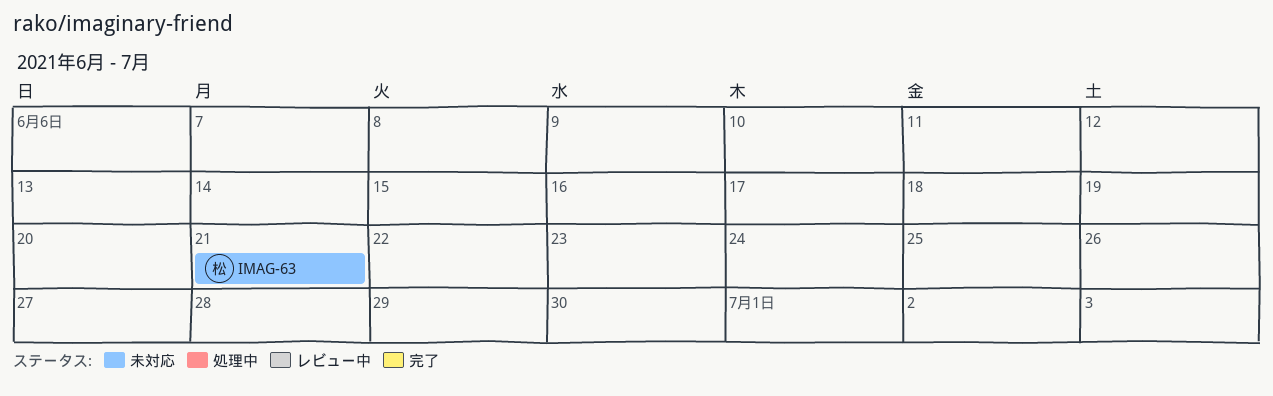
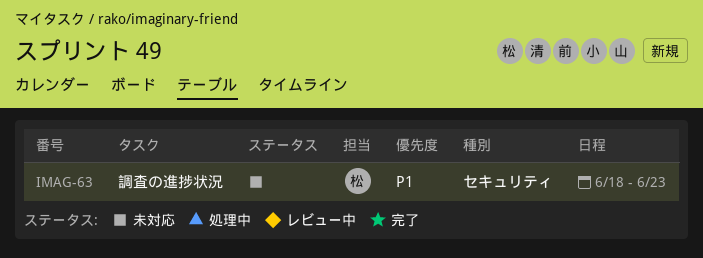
IMAG-63, start: Jun 21 -> Jun 18
IMAG-63, due: Jun 21 -> Jun 23

